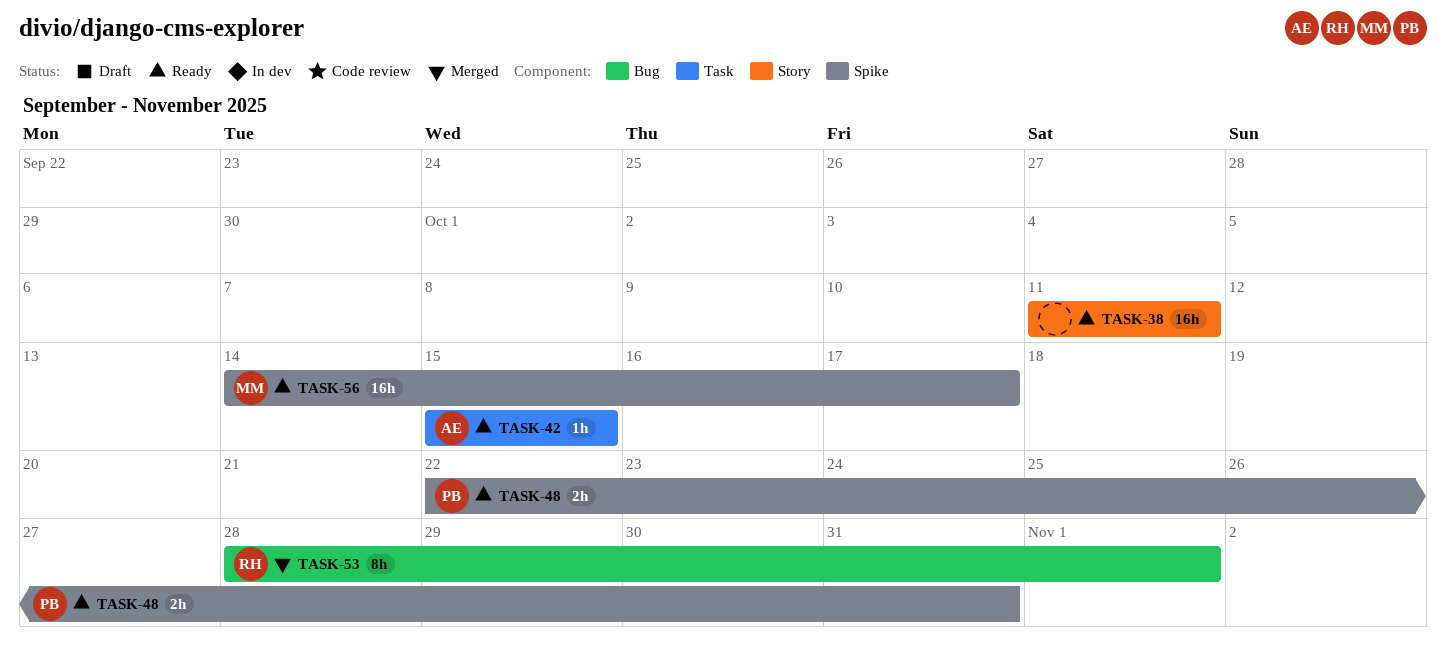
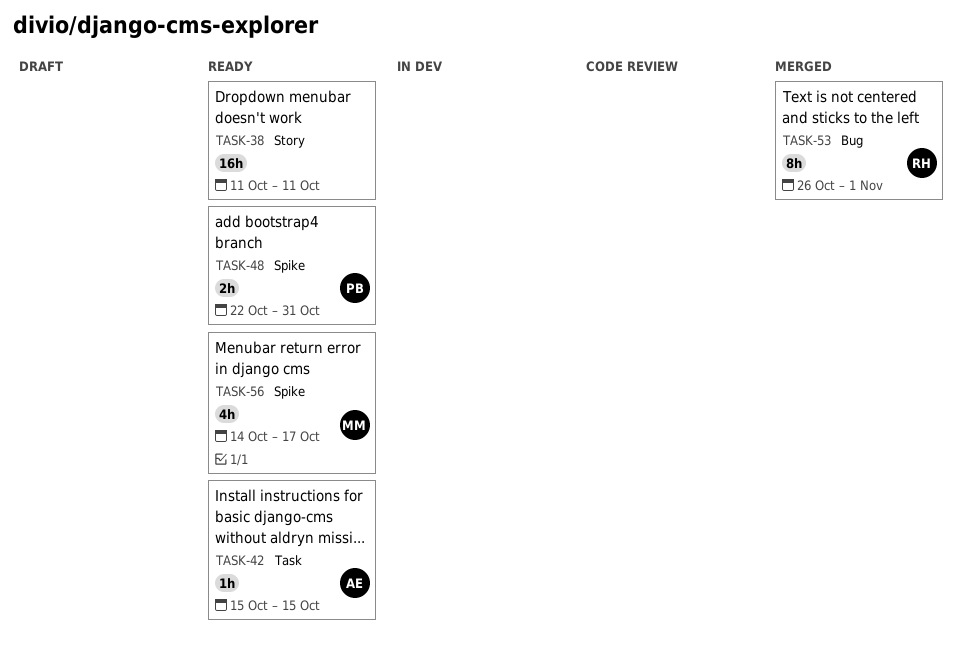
TASK-53, start: Oct 28 -> Oct 26
TASK-56, estimate: 16h -> 4h

